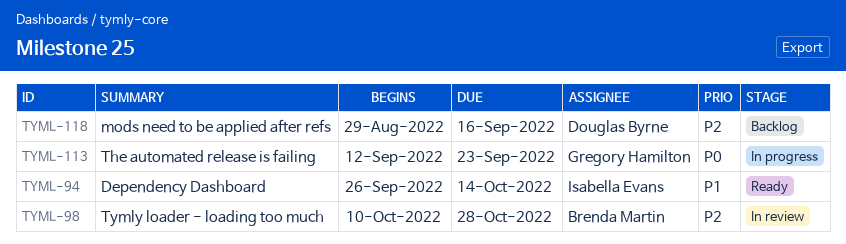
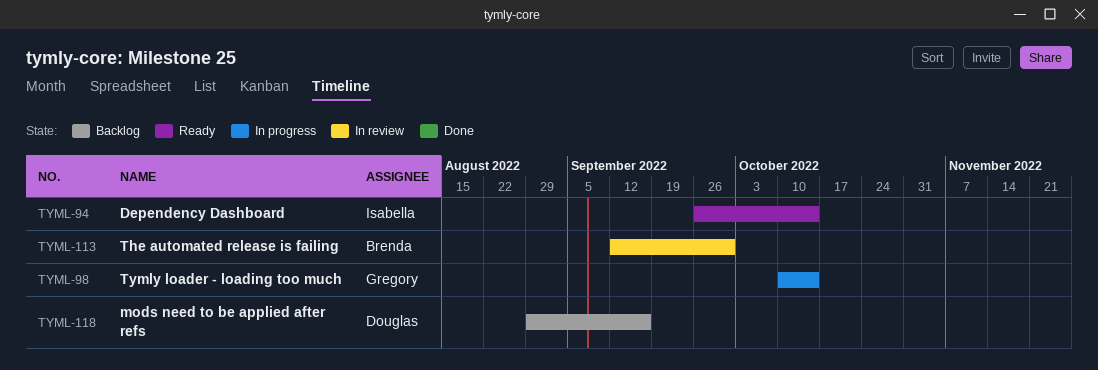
TYML-98, status: In review -> In progress
TYML-98, owner: Brenda Martin -> Gregory Hamilton
TYML-98, due: Oct 28 -> Oct 14
TYML-113, status: In progress -> In review
TYML-113, owner: Gregory Hamilton -> Brenda Martin
TYML-113, due: Sep 23 -> Sep 30

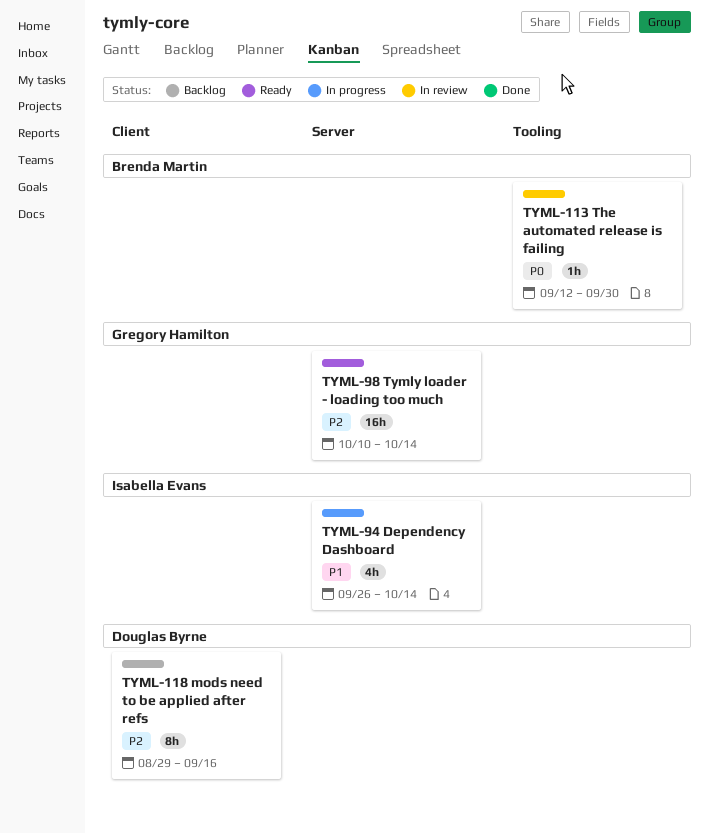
TYML-94, status: Ready -> In progress
TYML-98, status: In progress -> Ready

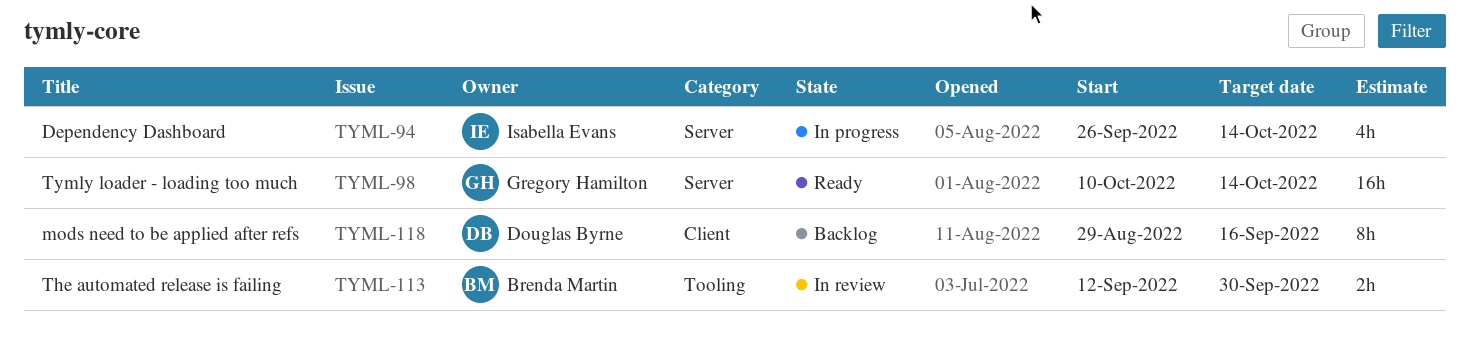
TYML-113, estimate: 1h -> 2h

